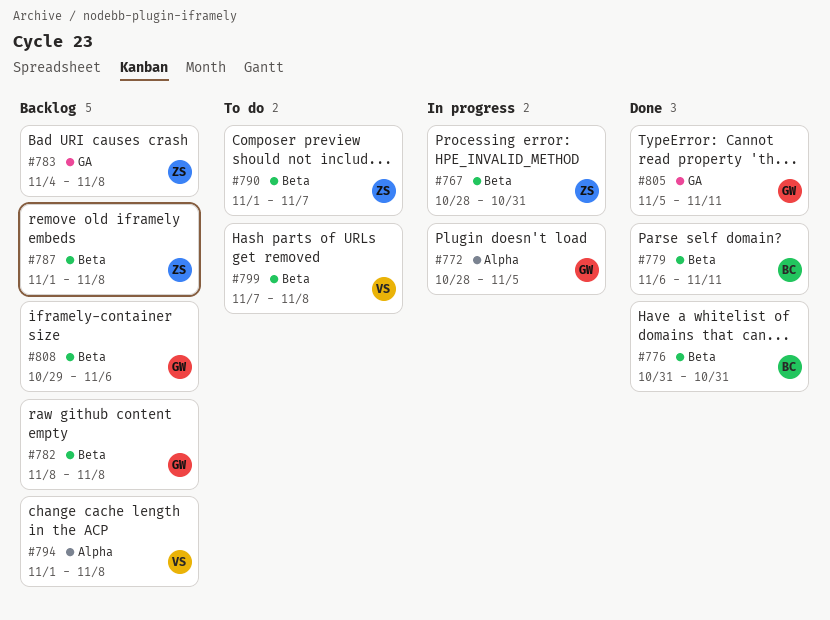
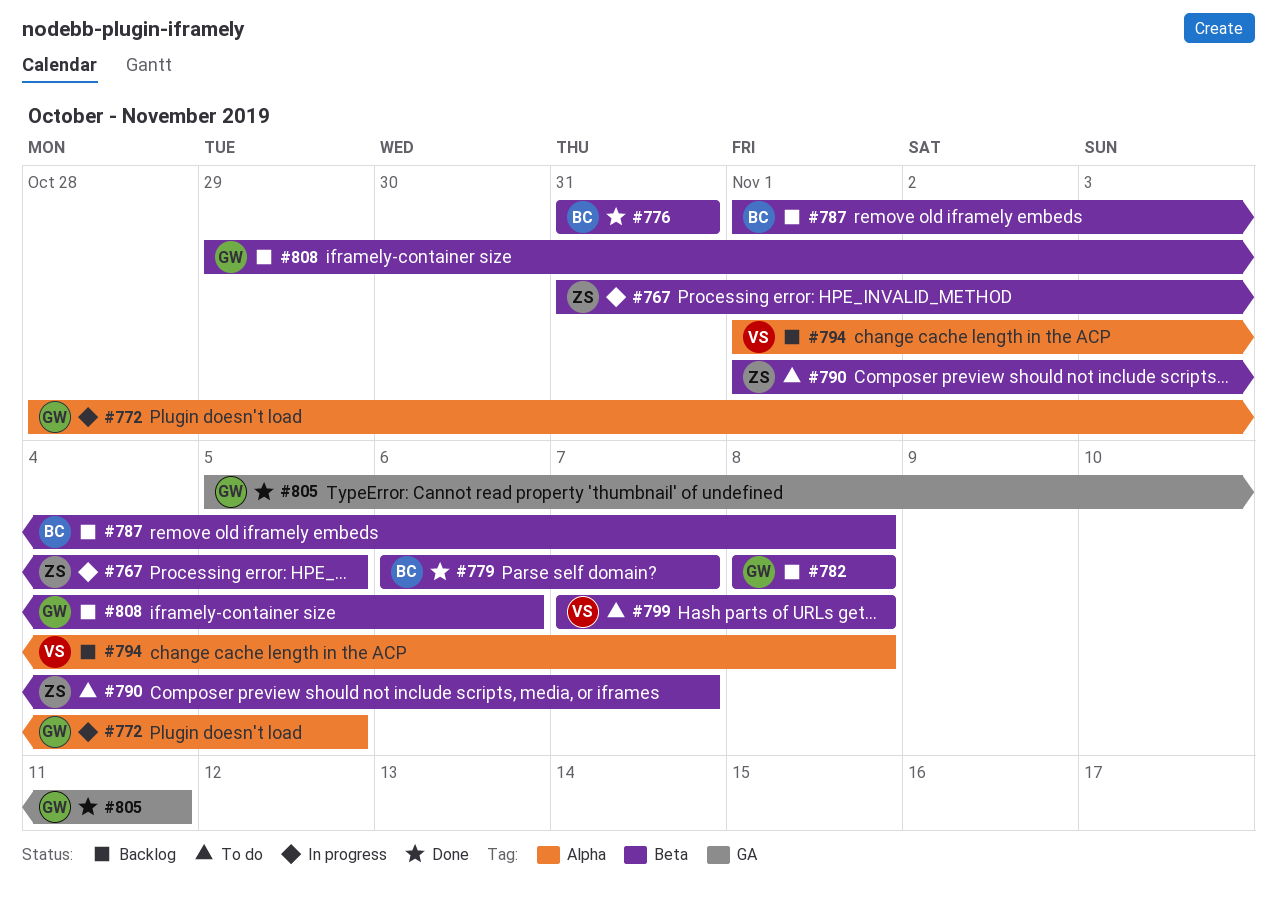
#767, start: Oct 28 -> Oct 31
#767, due: Oct 31 -> Nov 5
#779, due: Nov 11 -> Nov 7
#783: present -> none
#787, owner: ZS -> BC

